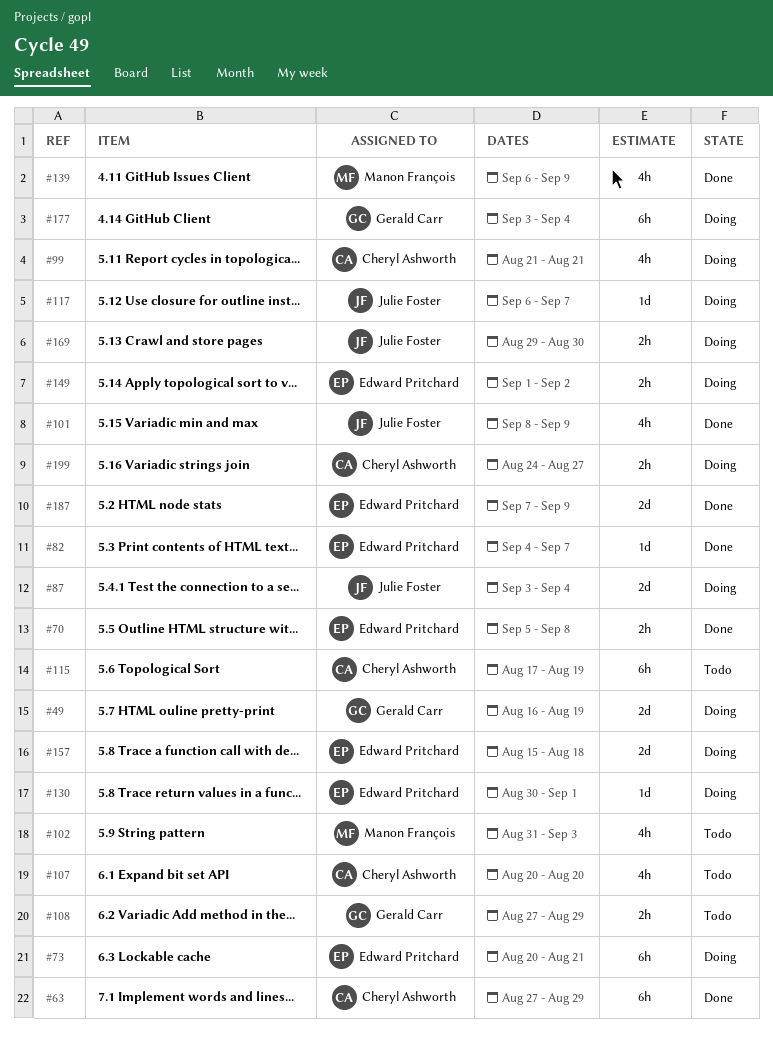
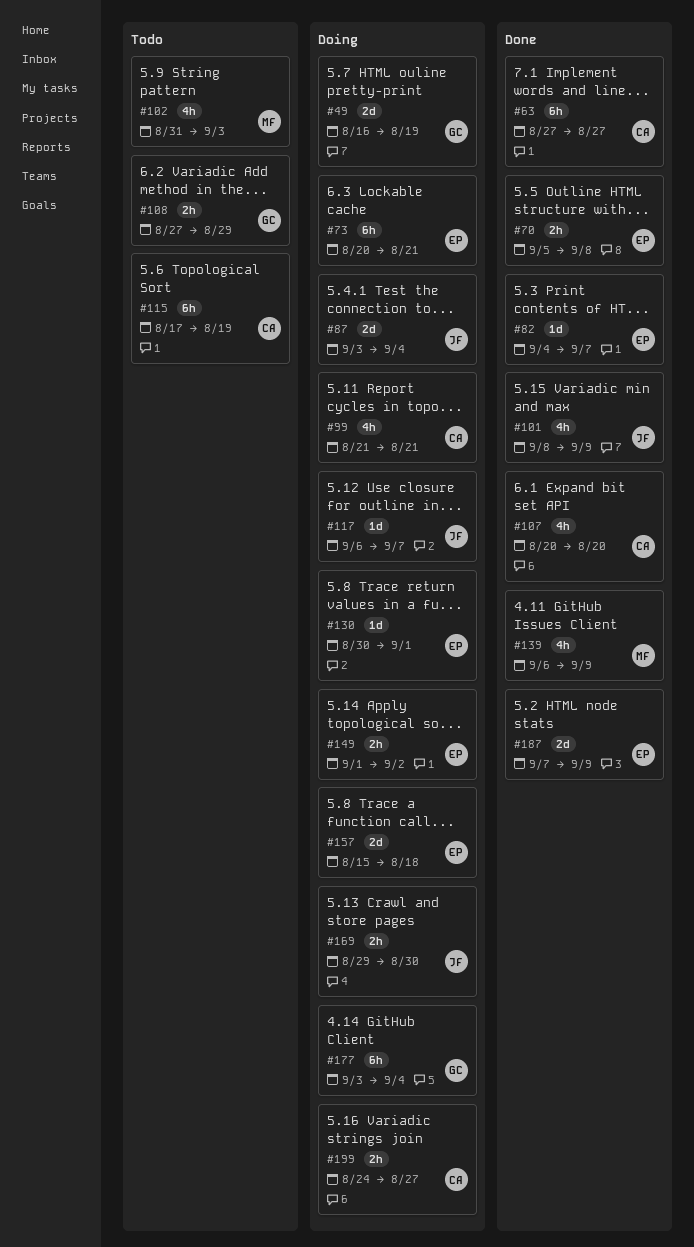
#63, due: Aug 29 -> Aug 27
#107, status: Todo -> Done

